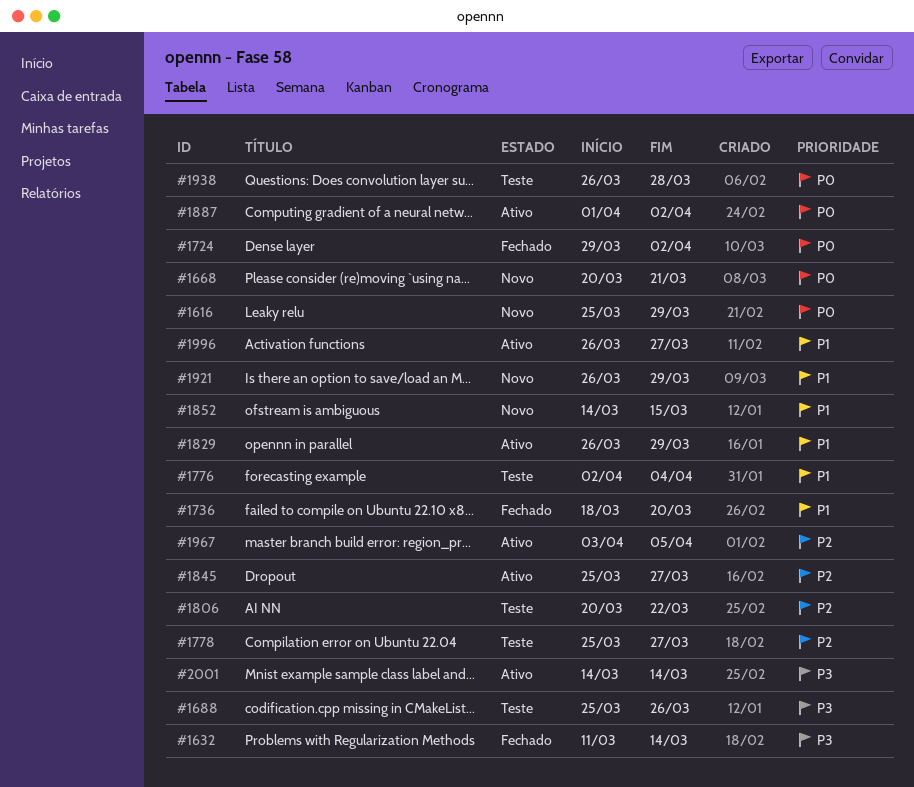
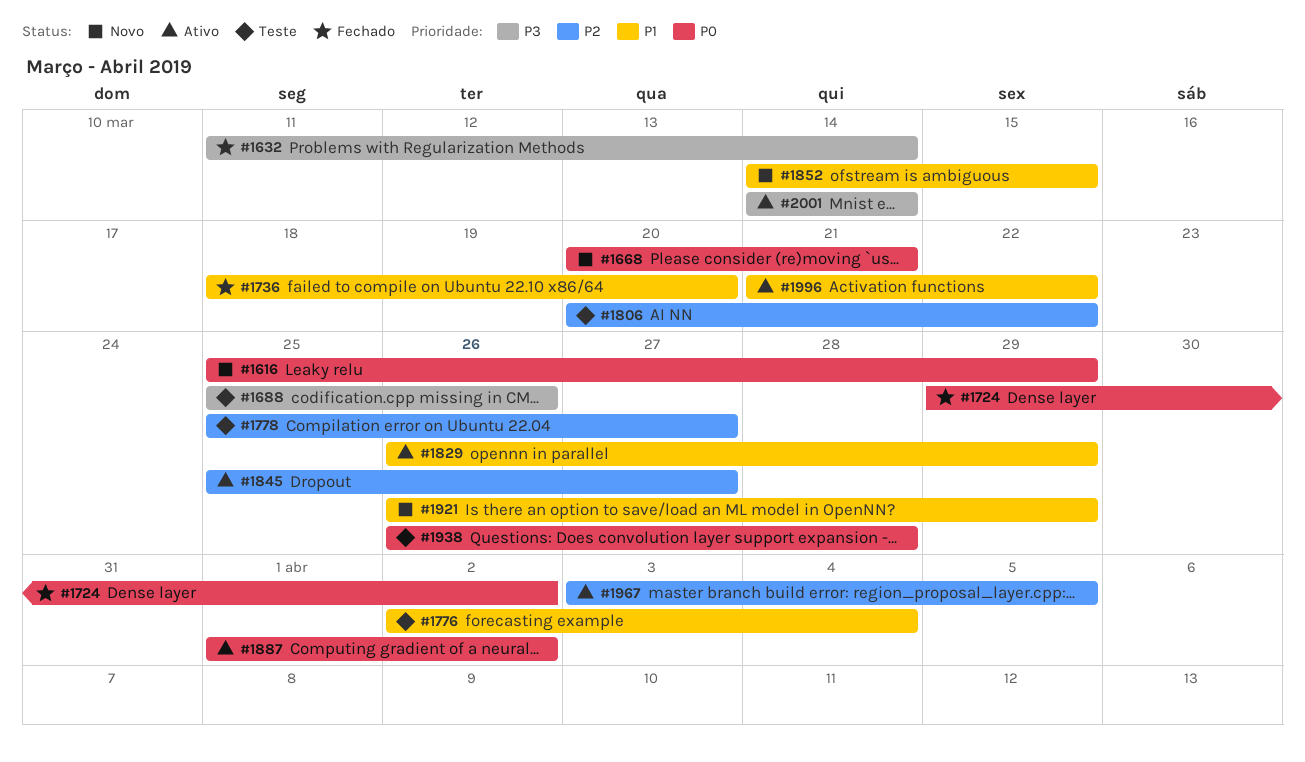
#1996, start: Mar 26 -> Mar 21
#1996, due: Mar 27 -> Mar 22

